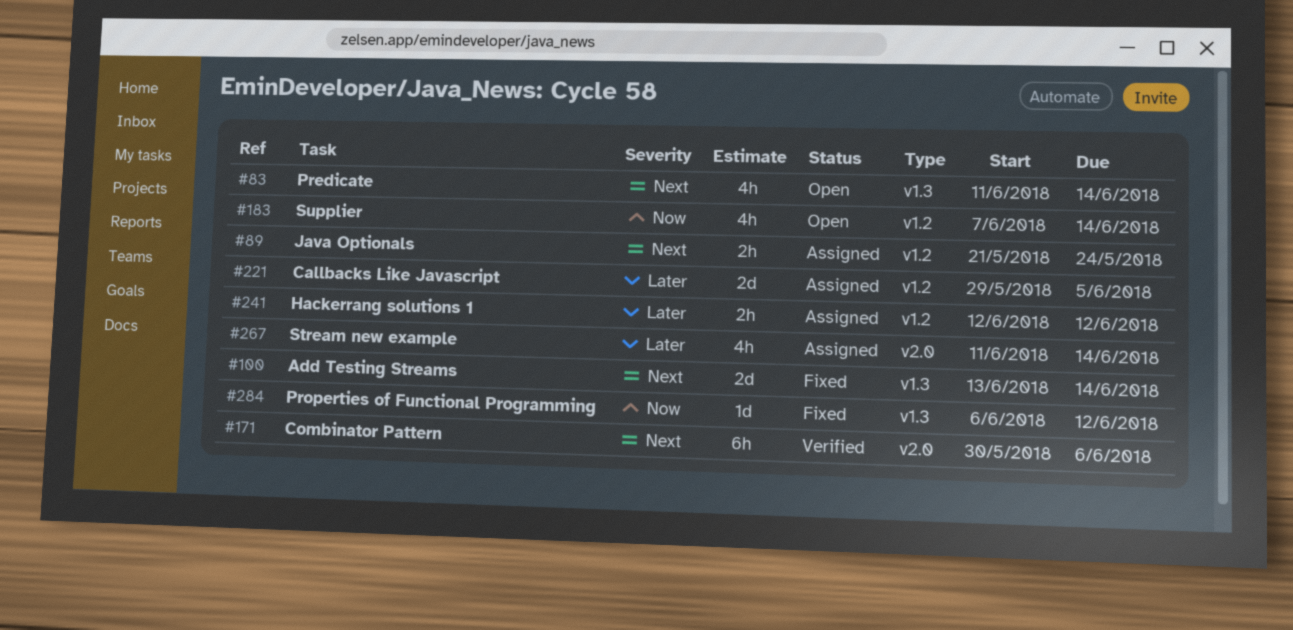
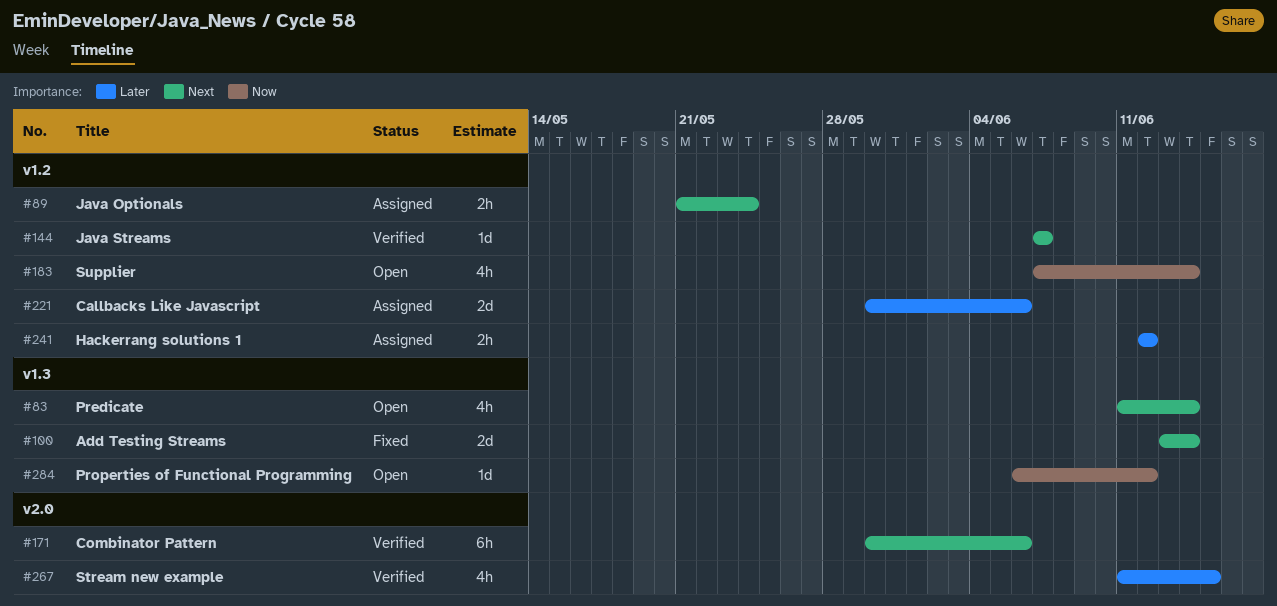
#144: none -> present
#221, start: May 29 -> May 30
#221, due: Jun 5 -> Jun 6
#267, status: Assigned -> Verified
#267, due: Jun 14 -> Jun 15
#284, status: Fixed -> Open

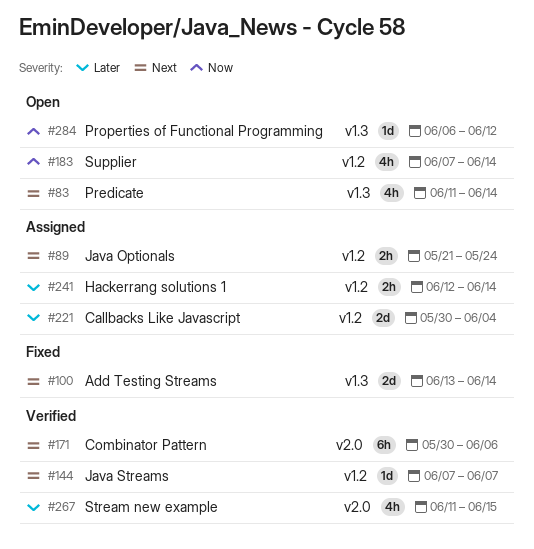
#221, due: Jun 6 -> Jun 4
#241, due: Jun 12 -> Jun 14

